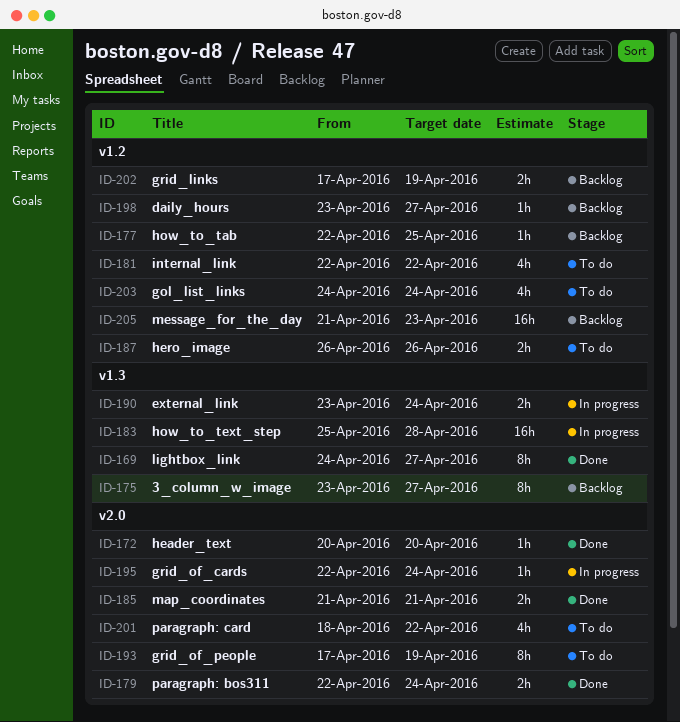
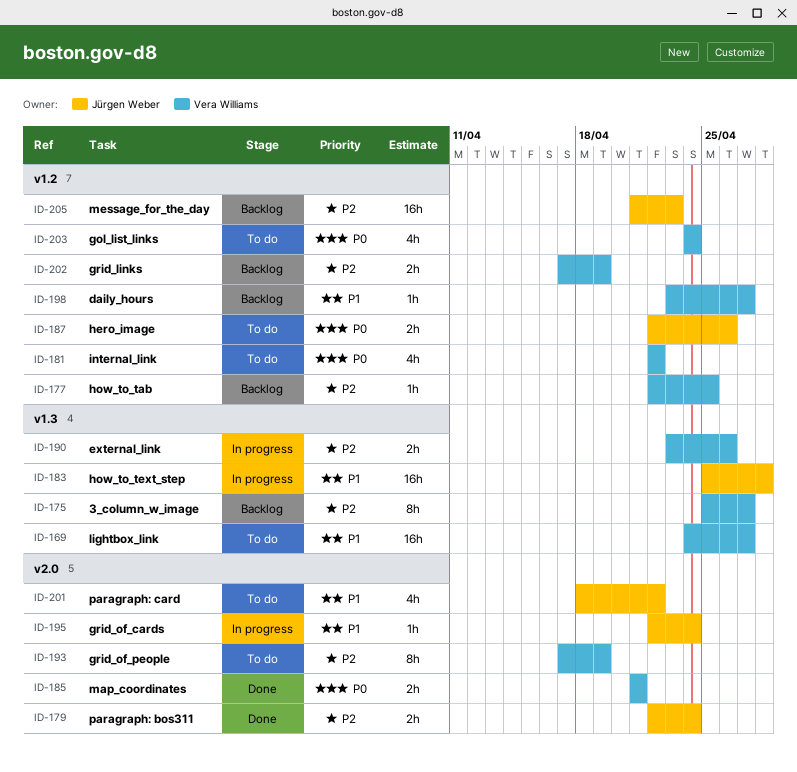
ID-169, status: Done -> To do
ID-169, estimate: 8h -> 16h
ID-172: present -> none
ID-175, start: Apr 23 -> Apr 25
ID-187, start: Apr 26 -> Apr 22
ID-190, due: Apr 24 -> Apr 26

